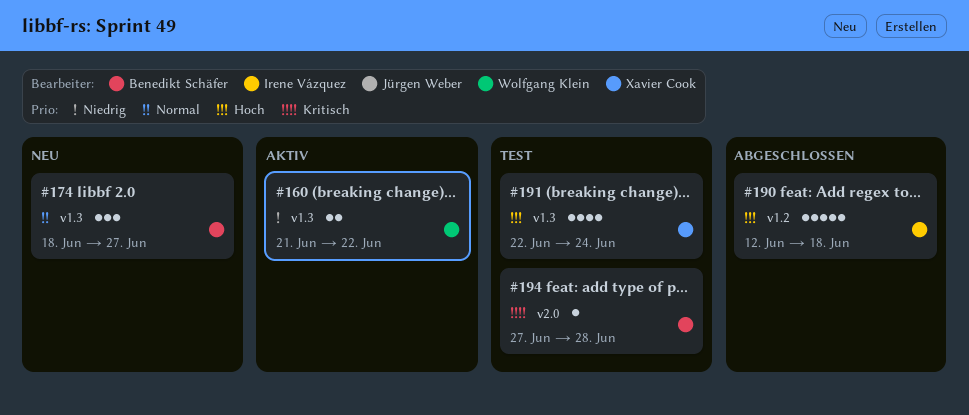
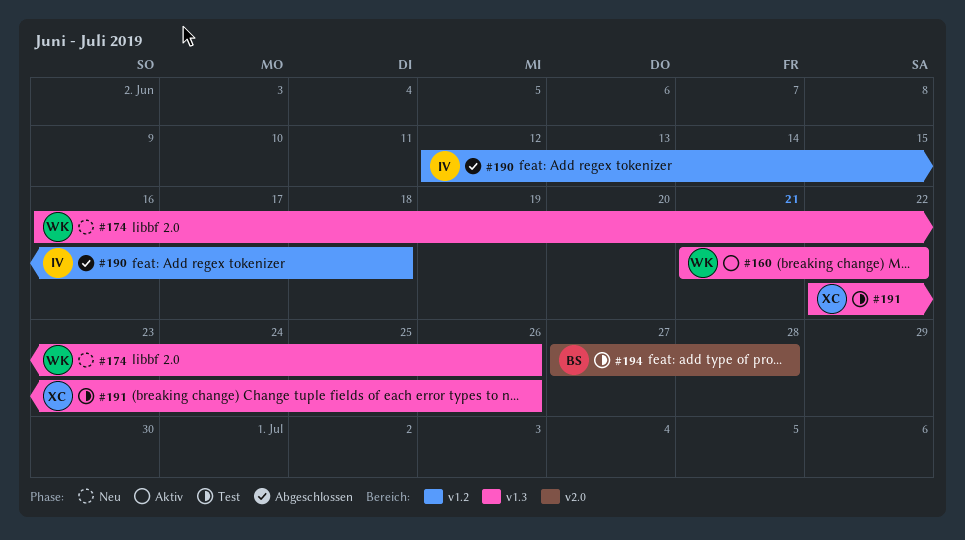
#174, owner: Benedikt Schäfer -> Wolfgang Klein
#174, start: Jun 18 -> Jun 16
#174, due: Jun 27 -> Jun 26
#191, due: Jun 24 -> Jun 26

